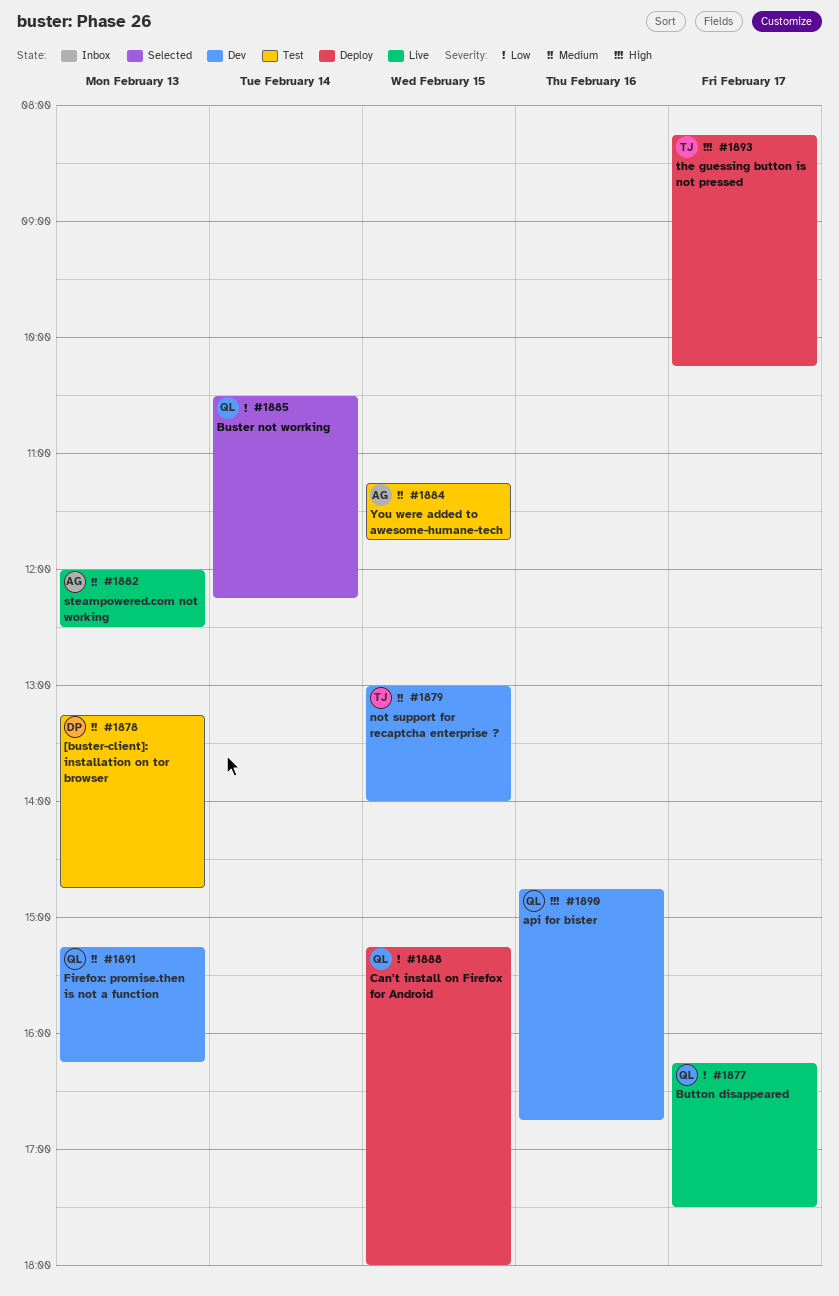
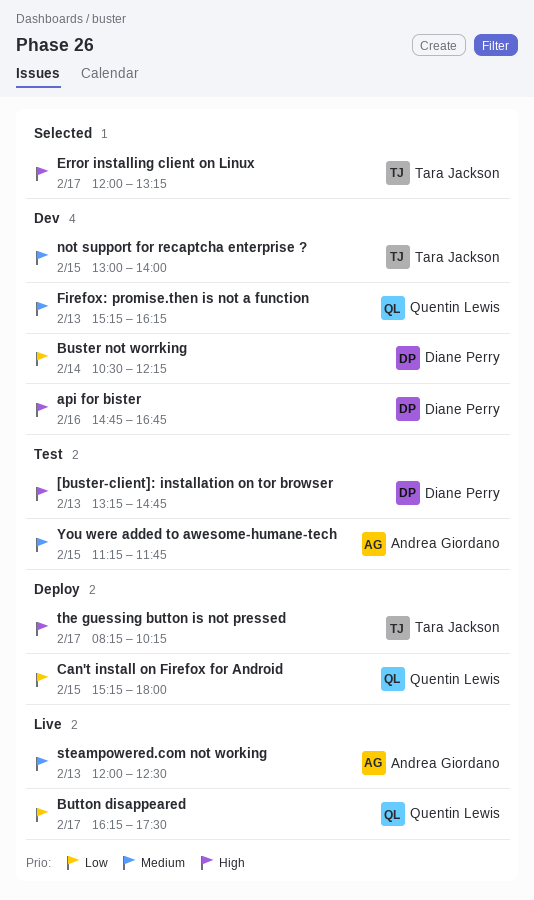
[buster-client]: installation on tor browser, priority: Medium -> High
api for bister, owner: Quentin Lewis -> Diane Perry
Buster not worrking, status: Selected -> Dev
Buster not worrking, owner: Quentin Lewis -> Diane Perry
Error installing client on Linux: none -> present

